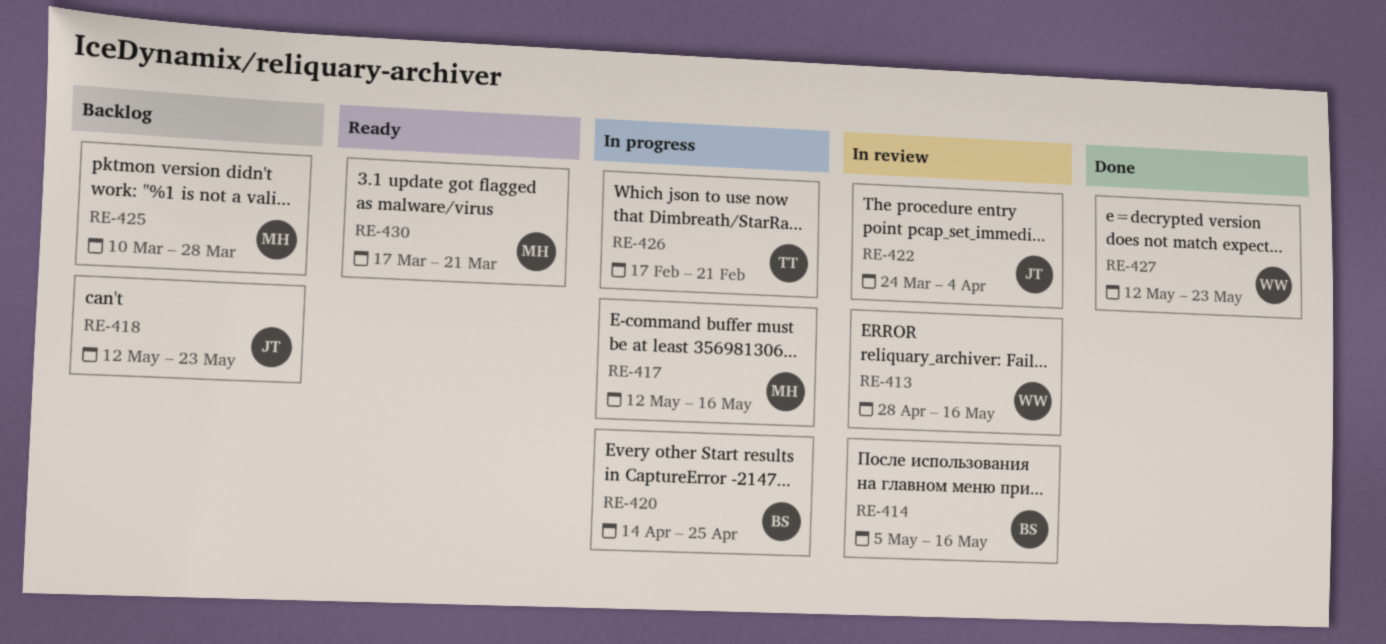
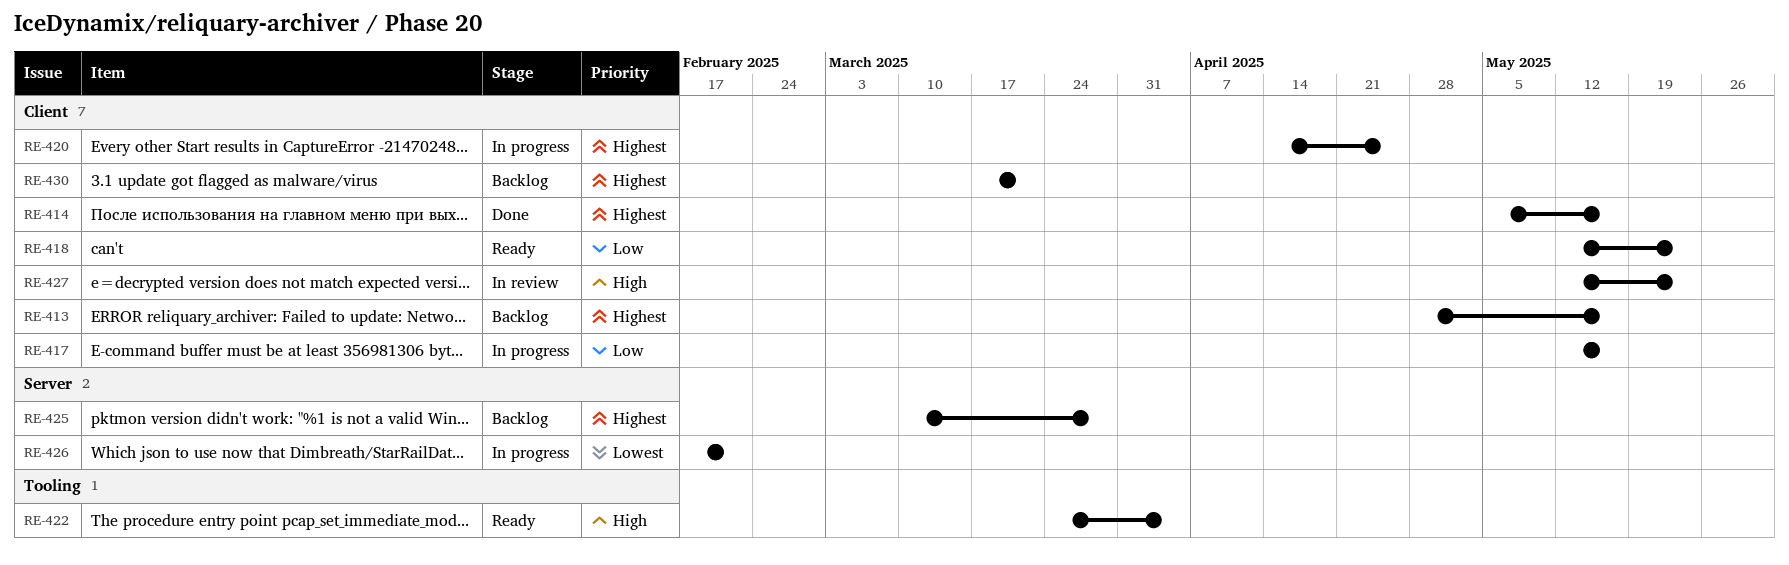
RE-413, status: In review -> Backlog
RE-414, status: In review -> Done
RE-418, status: Backlog -> Ready
RE-422, status: In review -> Ready
RE-427, status: Done -> In review
RE-430, status: Ready -> Backlog

